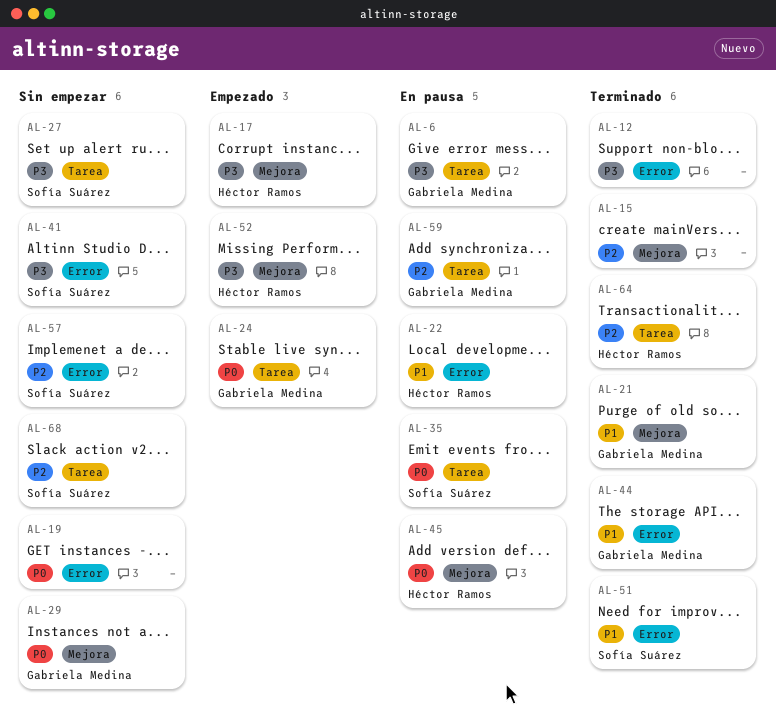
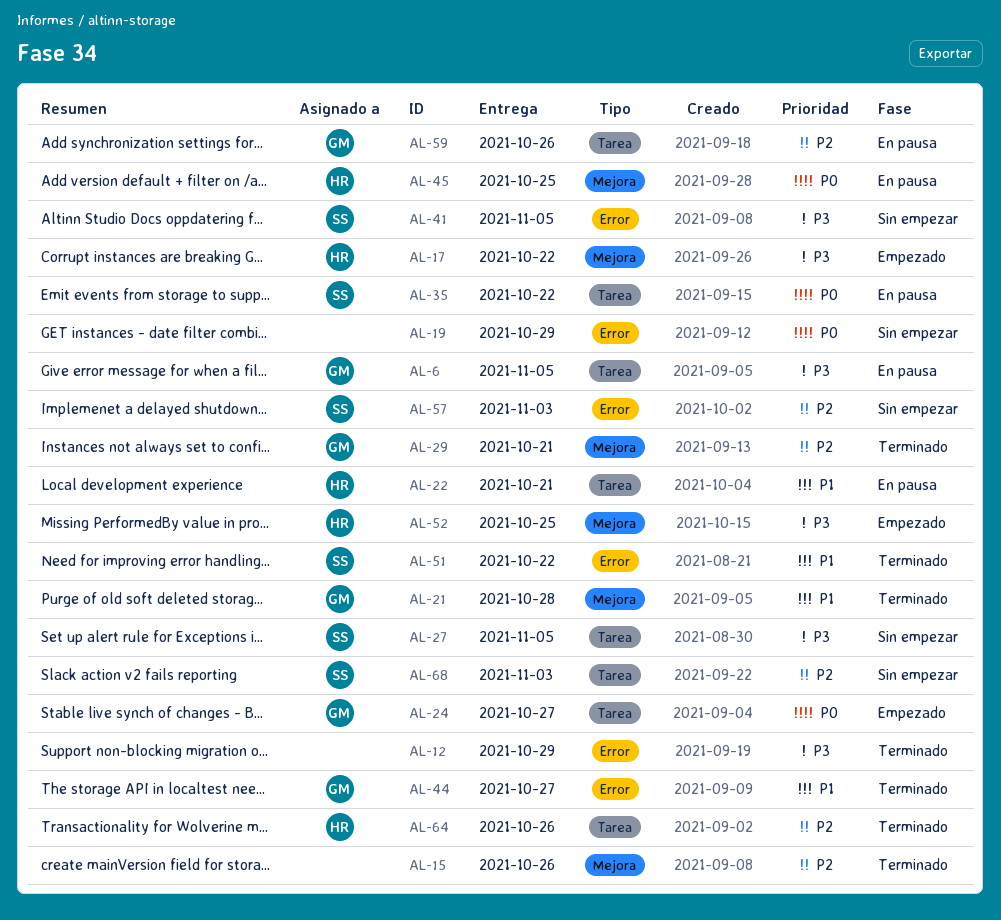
AL-22, label: Error -> Tarea
AL-29, status: Sin empezar -> Terminado
AL-29, priority: P0 -> P2

